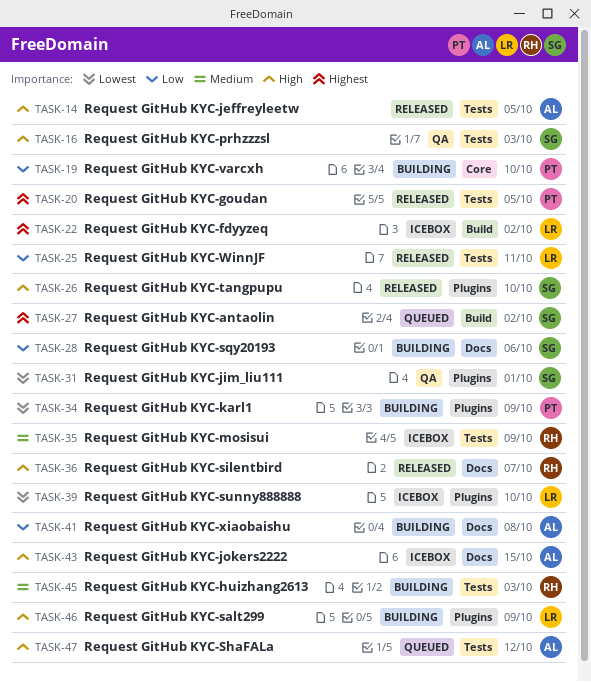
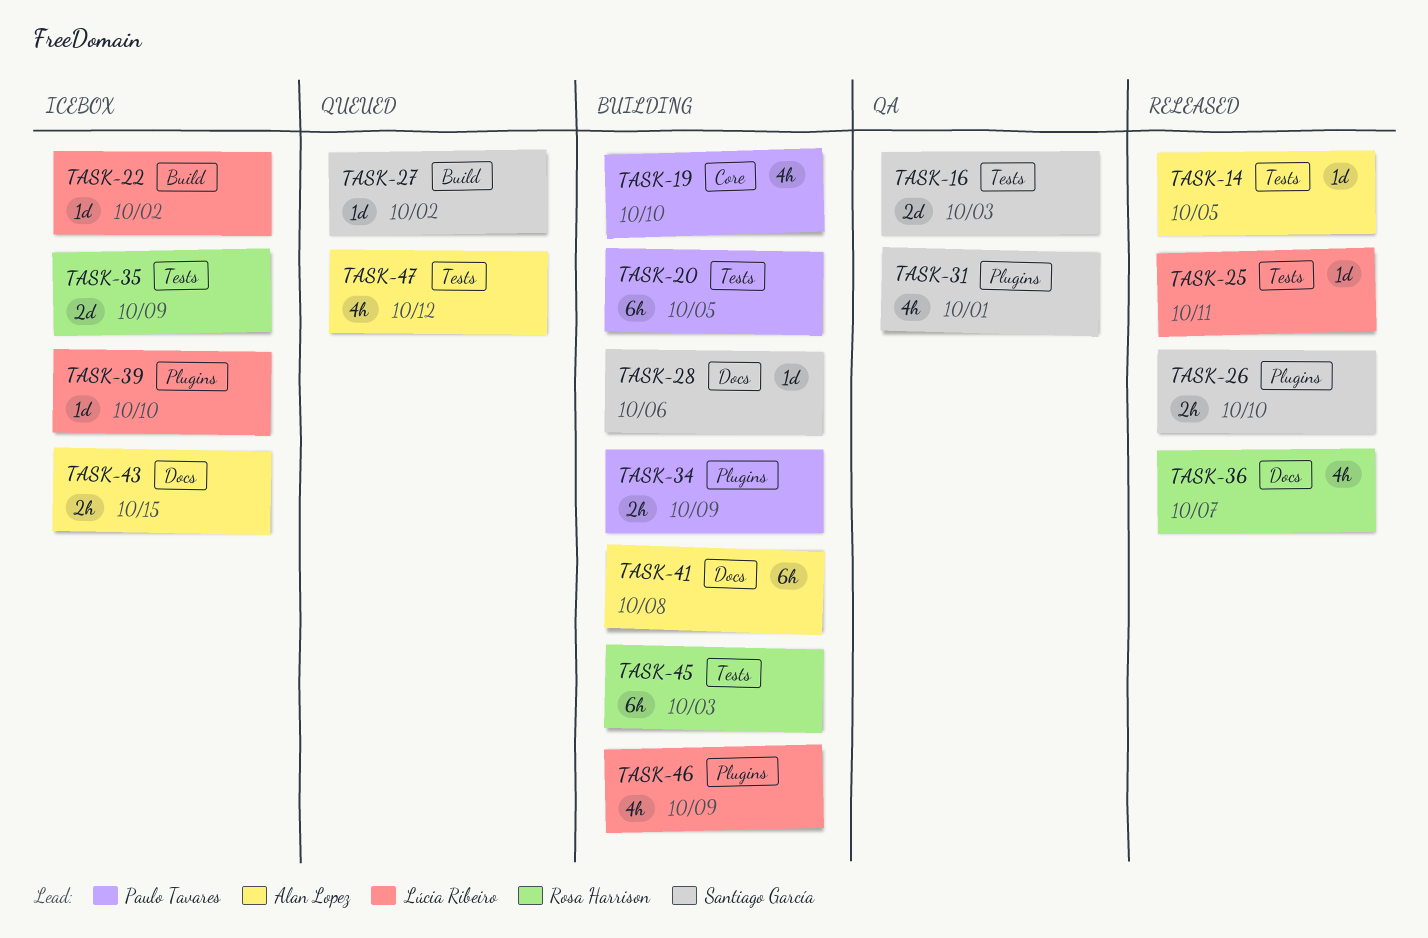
TASK-20, status: Released -> Building

